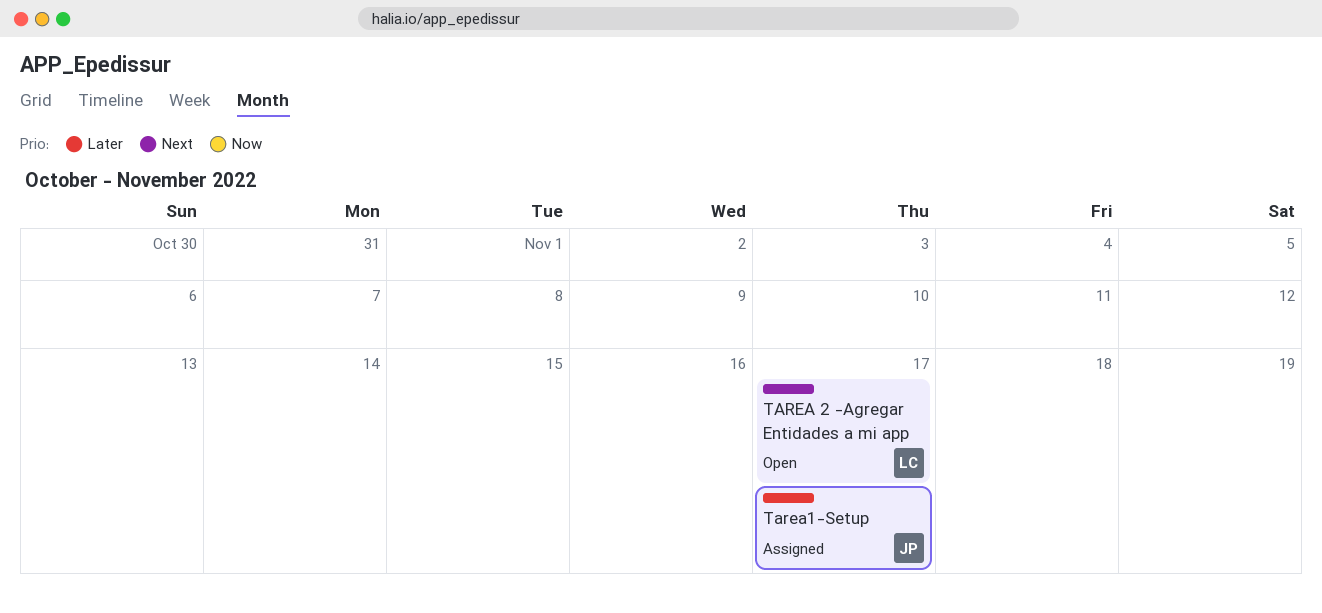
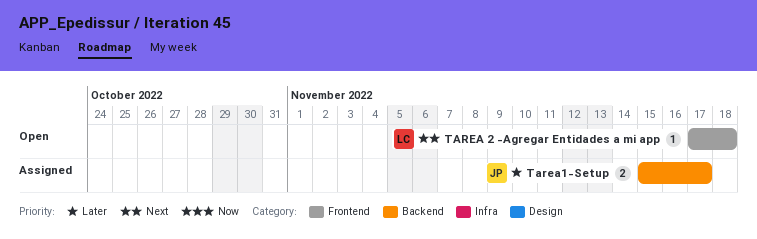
TAREA 2 -Agregar Entidades a mi app, due: Nov 17 -> Nov 18

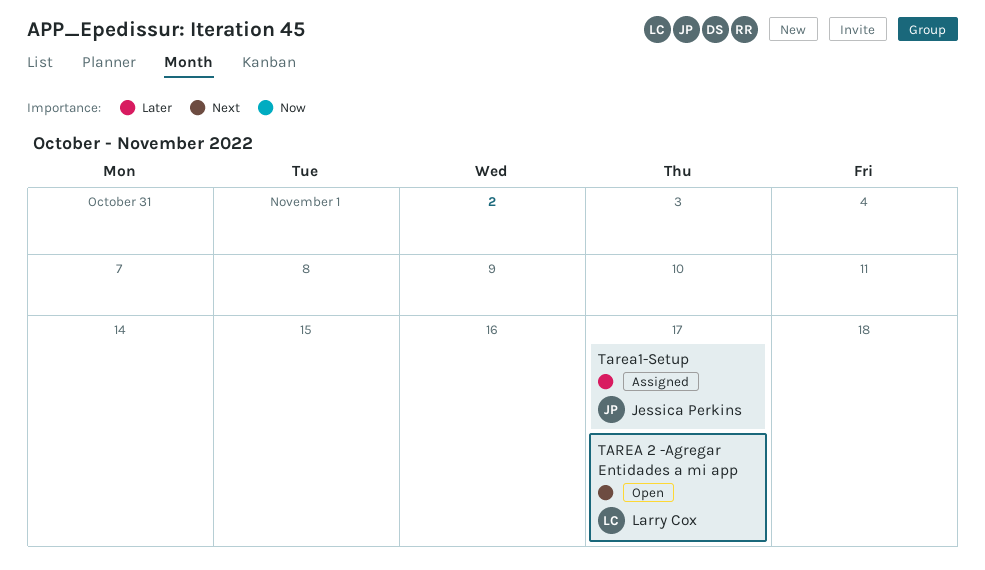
TAREA 2 -Agregar Entidades a mi app, due: Nov 18 -> Nov 17

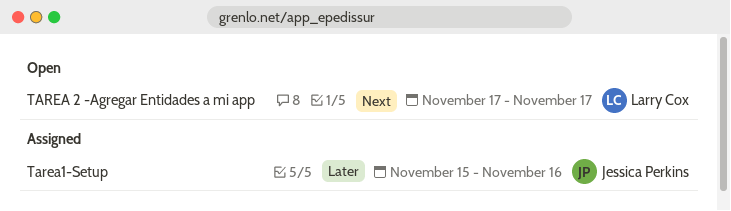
Tarea1-Setup, due: Nov 17 -> Nov 16

